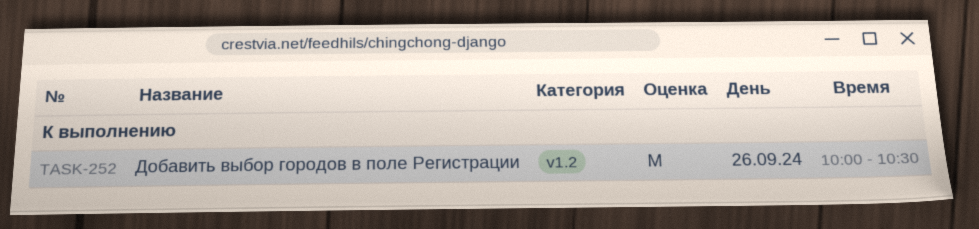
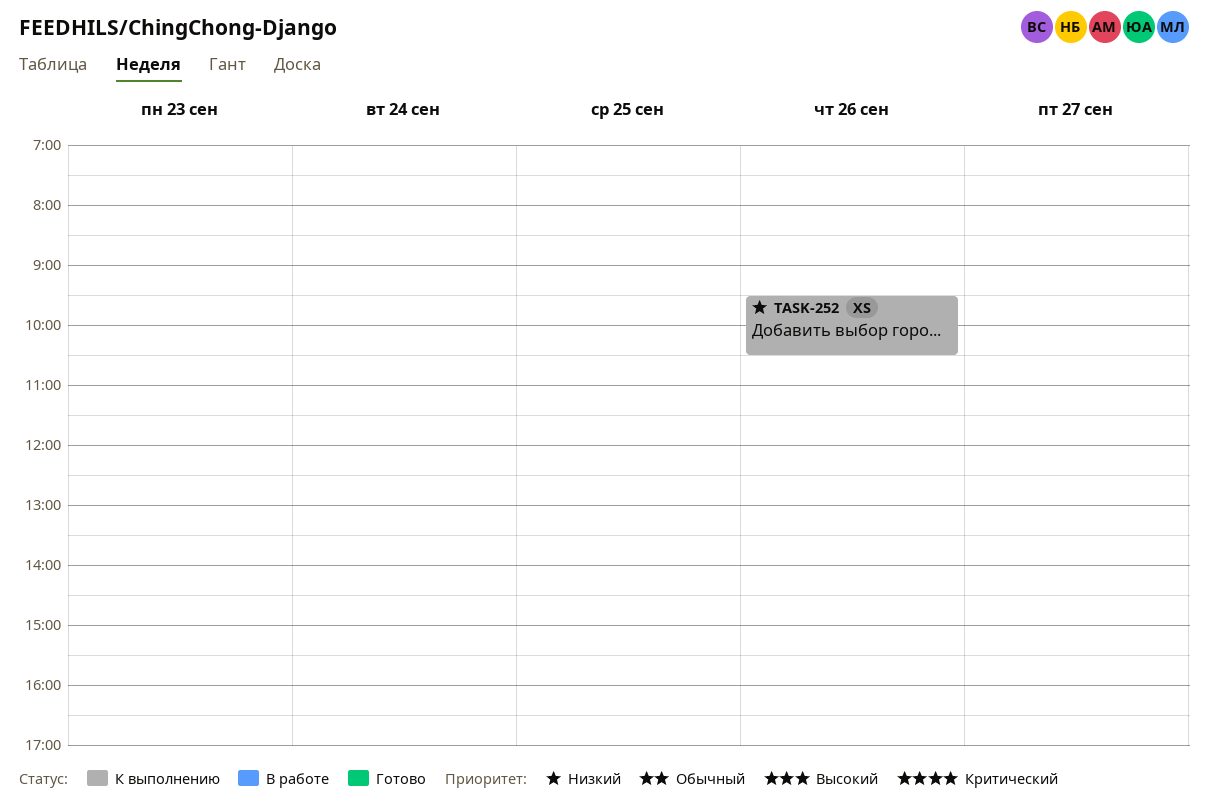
TASK-252, estimate: M -> XS
TASK-252, begins: 10:00 -> 09:30

